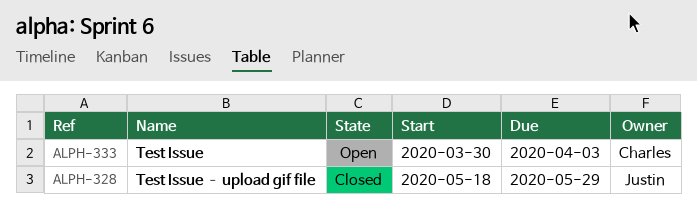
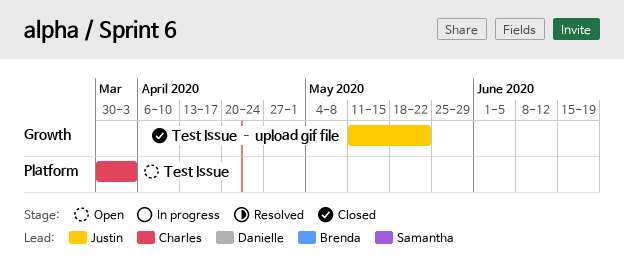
Test Issue – upload gif file, start: May 18 -> May 11
Test Issue – upload gif file, due: May 29 -> May 22

